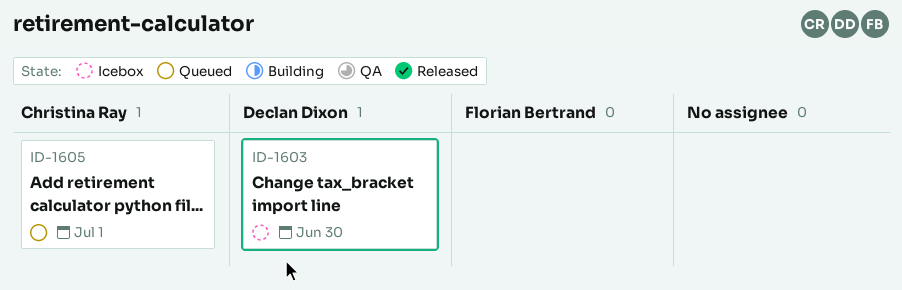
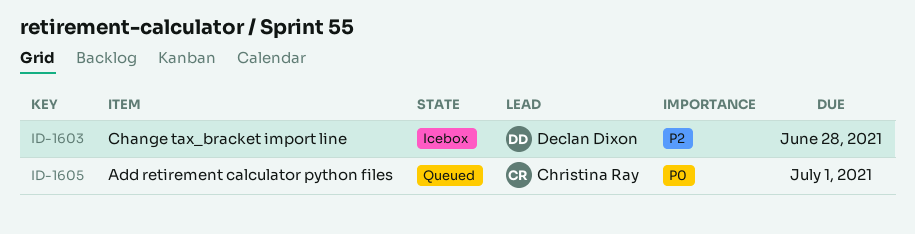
ID-1603, due: Jun 30 -> Jun 28

